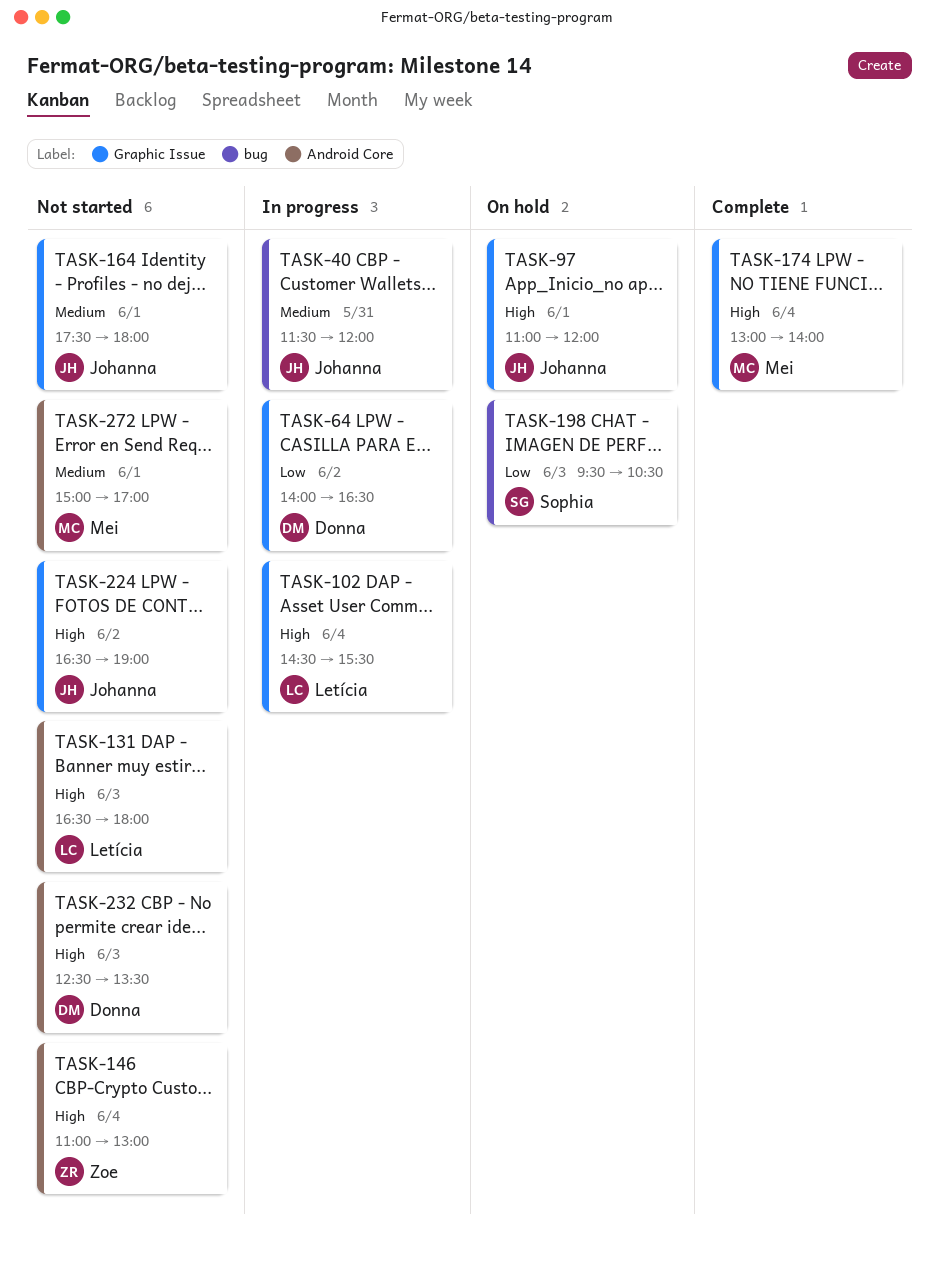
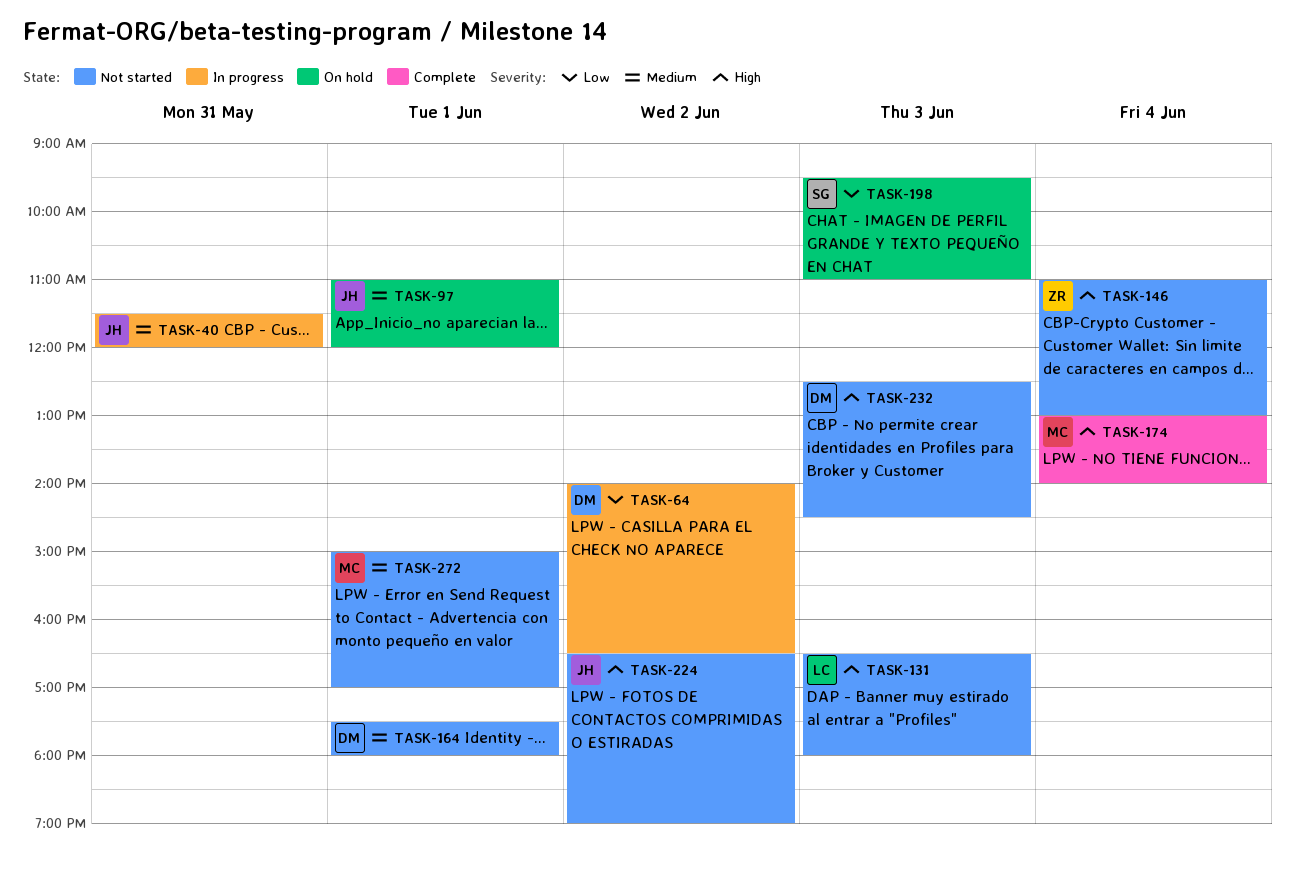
TASK-97, priority: High -> Medium
TASK-102: present -> none
TASK-164, owner: Johanna -> Donna
TASK-198, ends: 10:30 -> 11:00
TASK-232, ends: 13:30 -> 14:30

